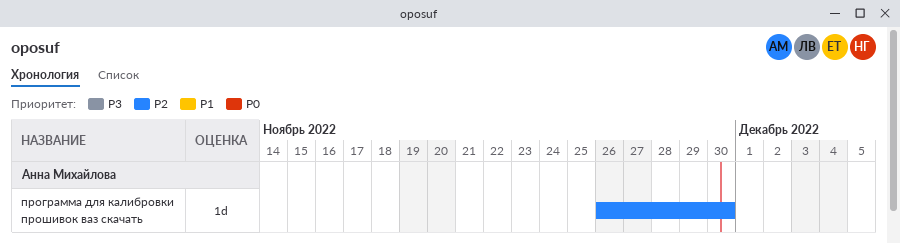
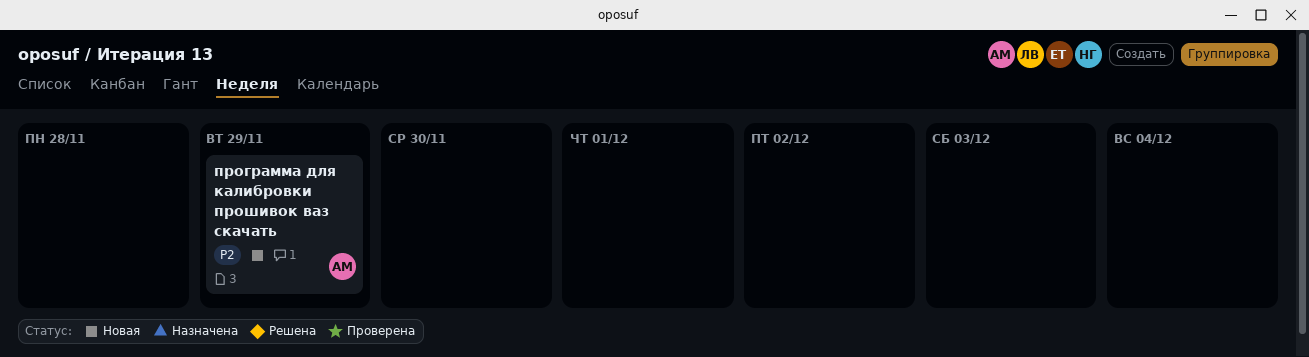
программа для калибровки прошивок ваз скачать, due: Nov 30 -> Nov 29

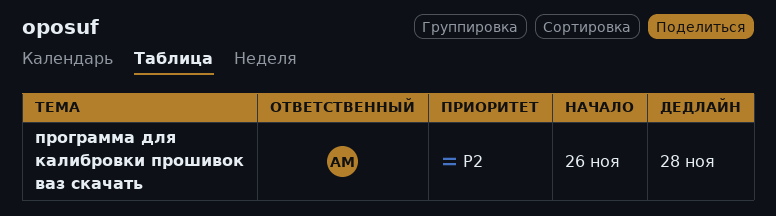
программа для калибровки прошивок ваз скачать, due: Nov 29 -> Nov 28

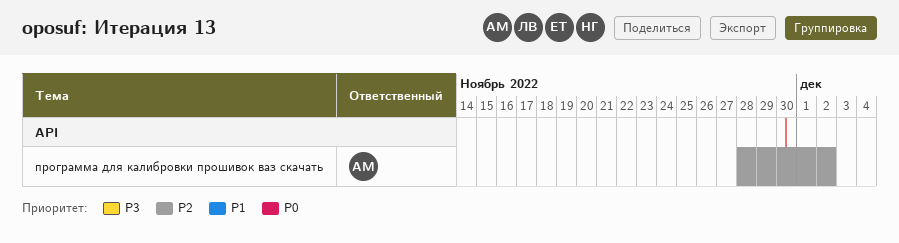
программа для калибровки прошивок ваз скачать, start: Nov 26 -> Nov 28
программа для калибровки прошивок ваз скачать, due: Nov 28 -> Dec 2

